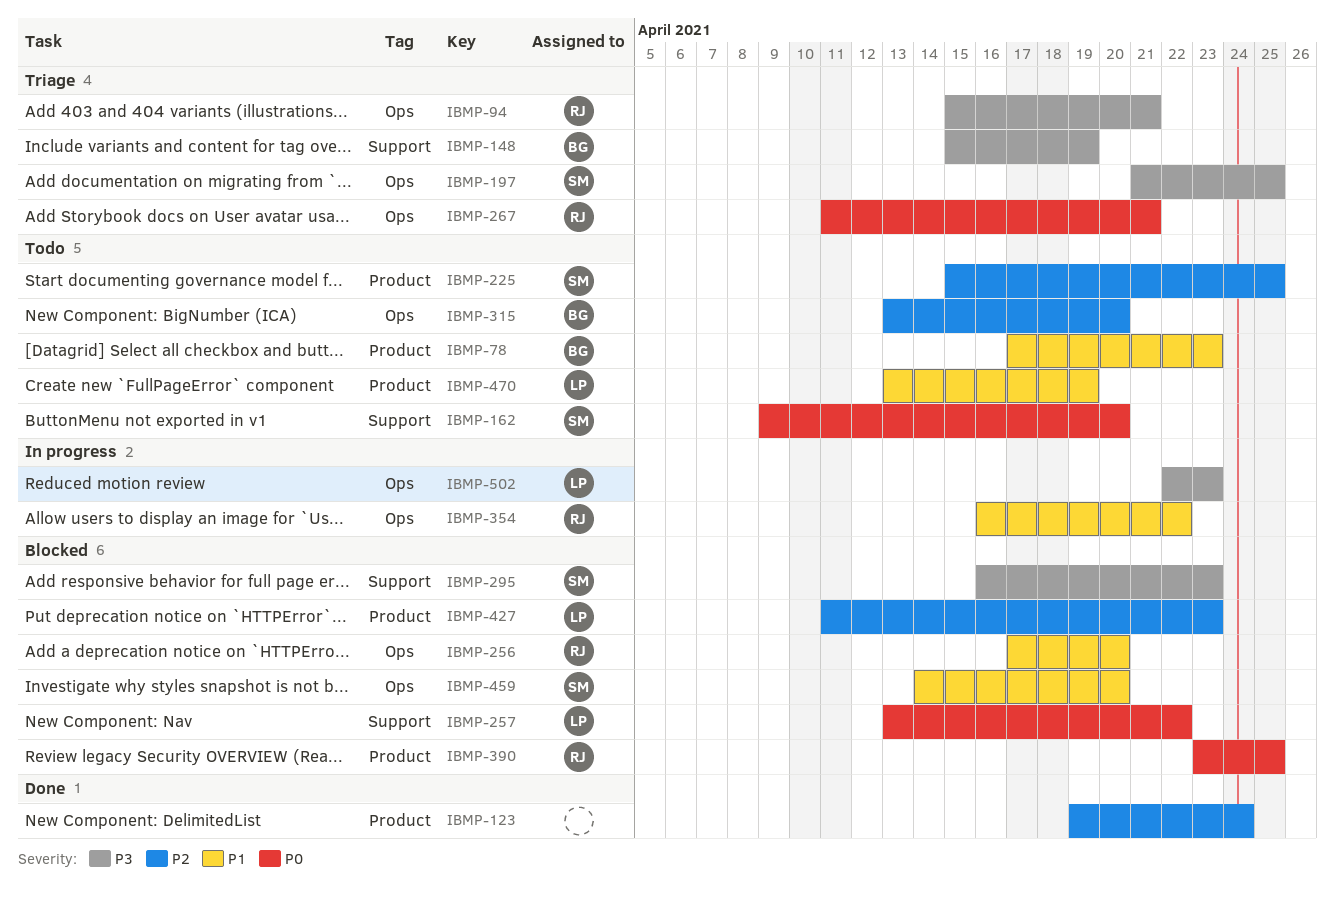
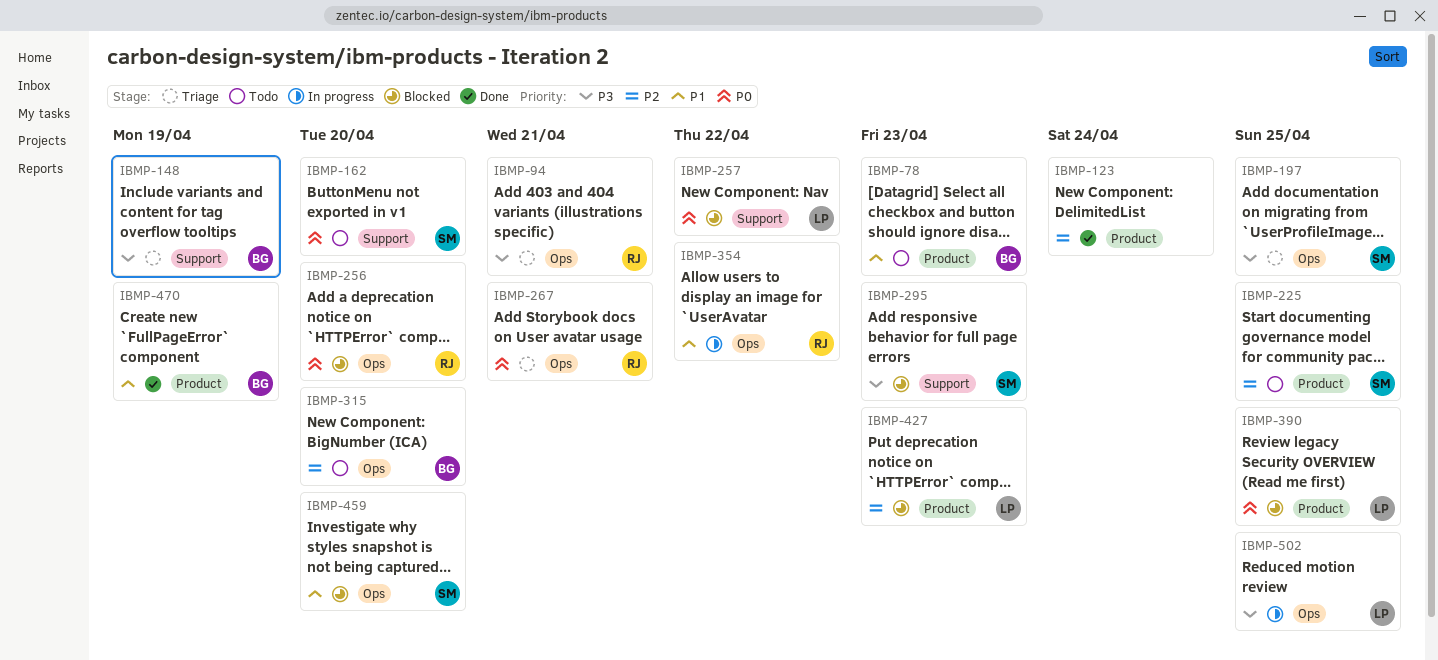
IBMP-256, priority: P1 -> P0
IBMP-390, owner: RJ -> LP
IBMP-470, status: Todo -> Done
IBMP-470, owner: LP -> BG
IBMP-502, due: Apr 23 -> Apr 25

